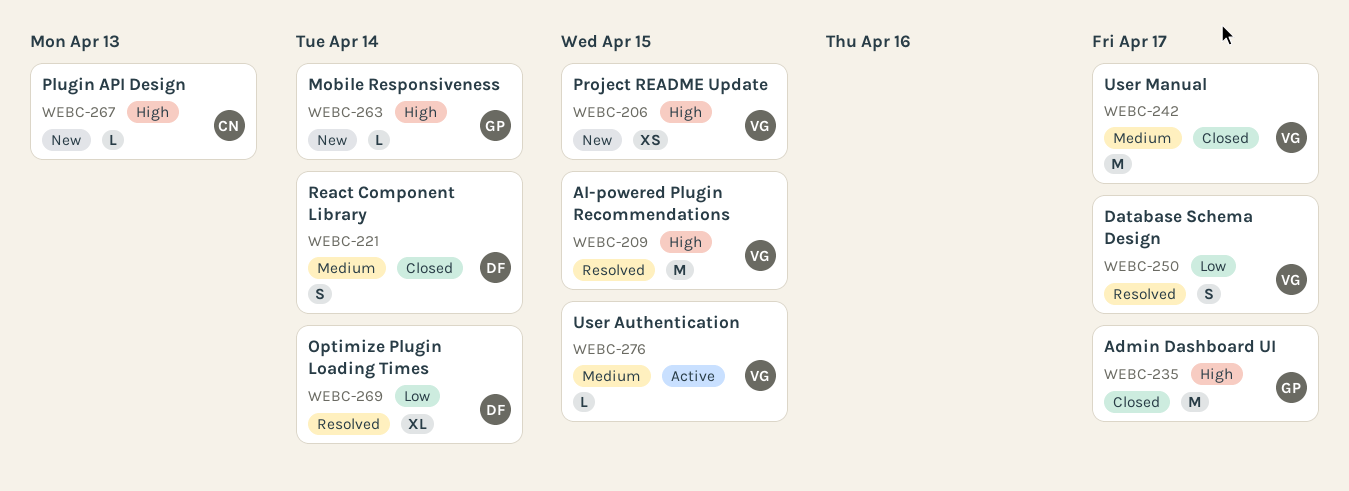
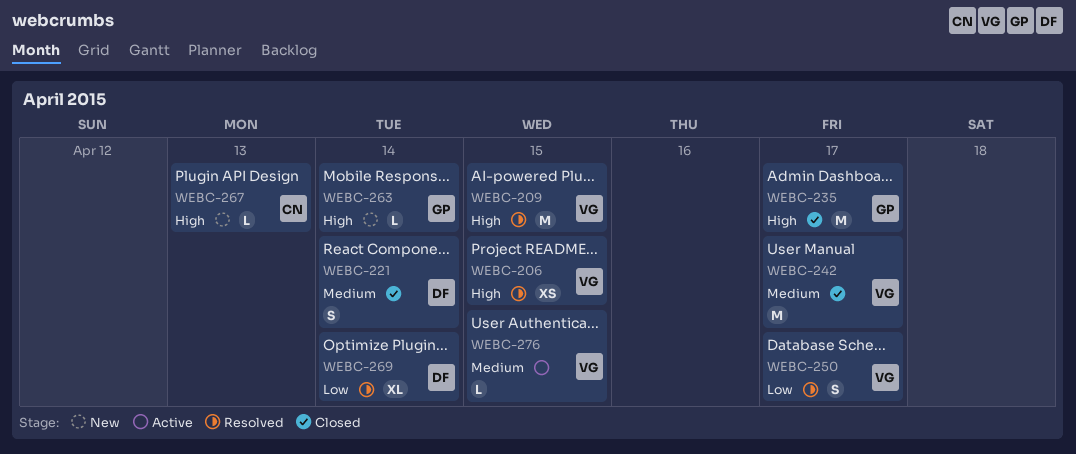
WEBC-206, status: New -> Resolved

